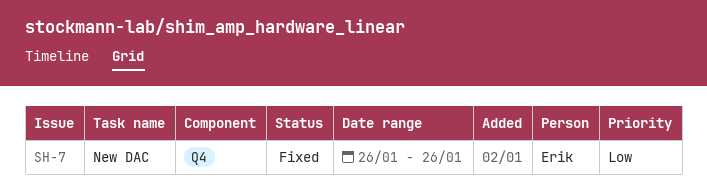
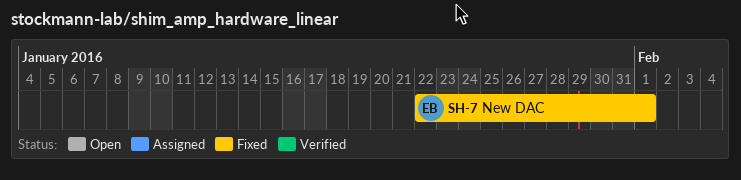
SH-7, start: Jan 26 -> Jan 22
SH-7, due: Jan 26 -> Feb 1

